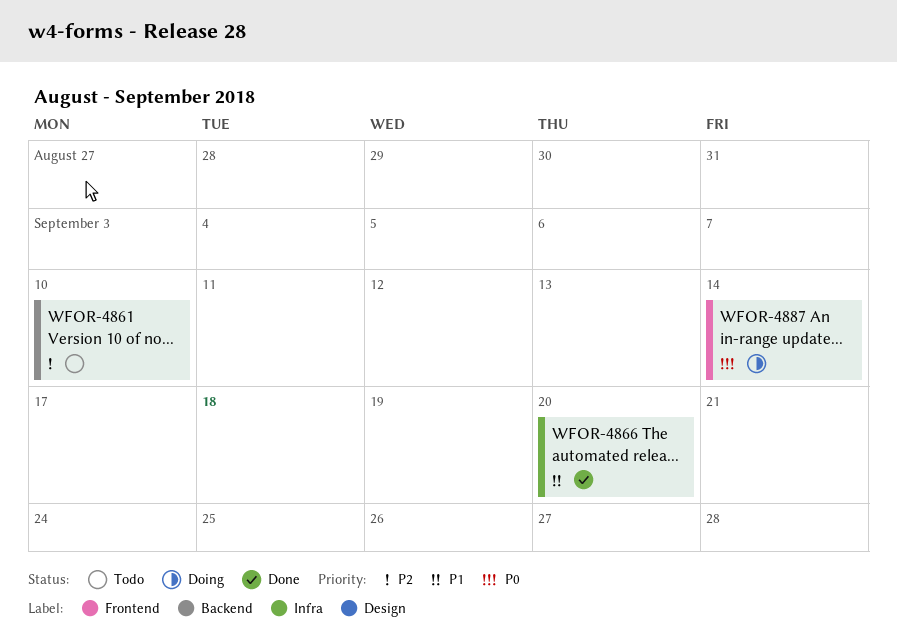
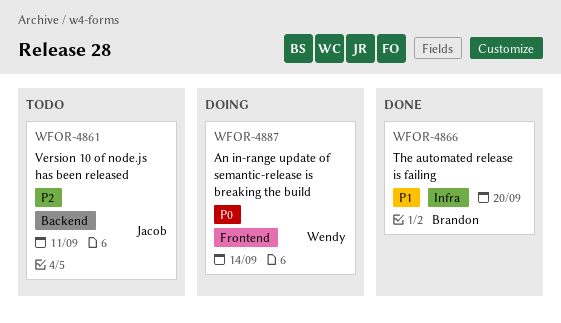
WFOR-4861, due: Sep 10 -> Sep 11

